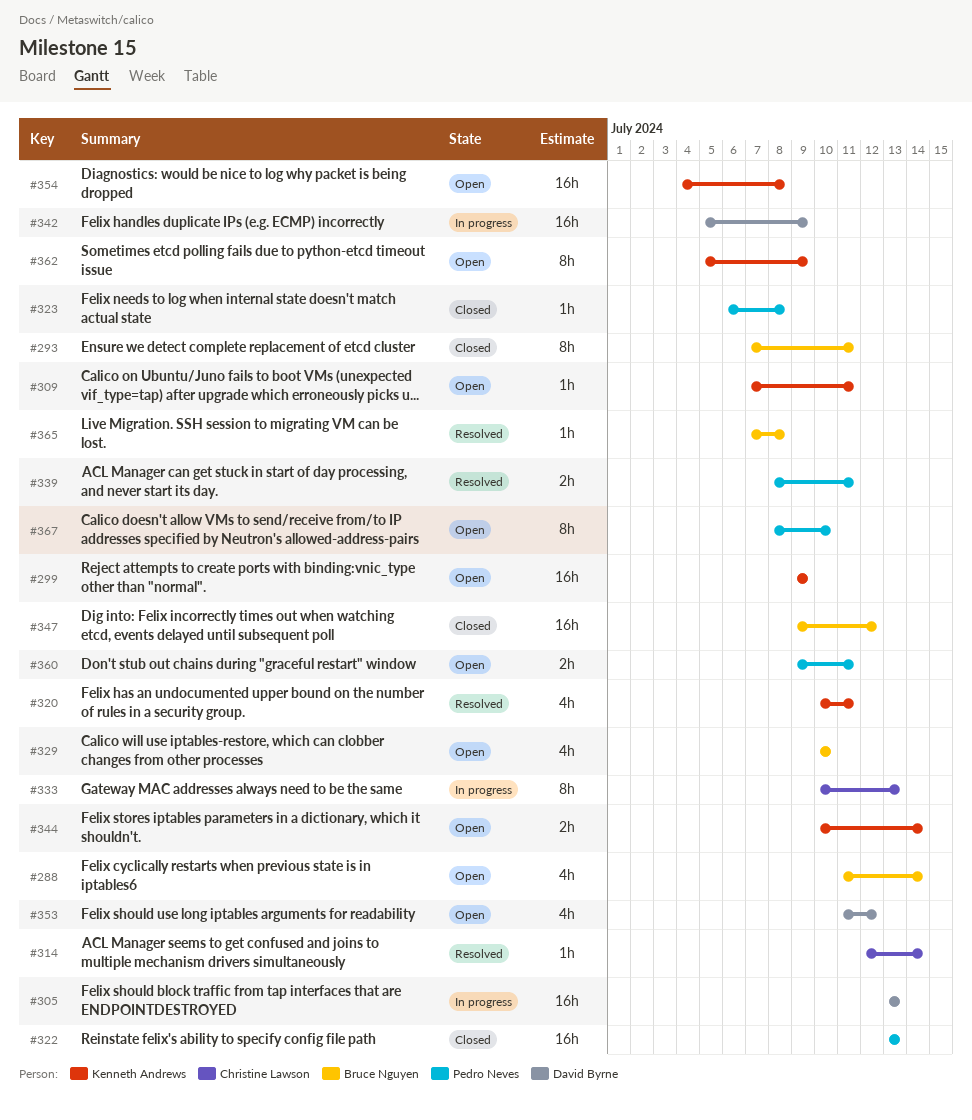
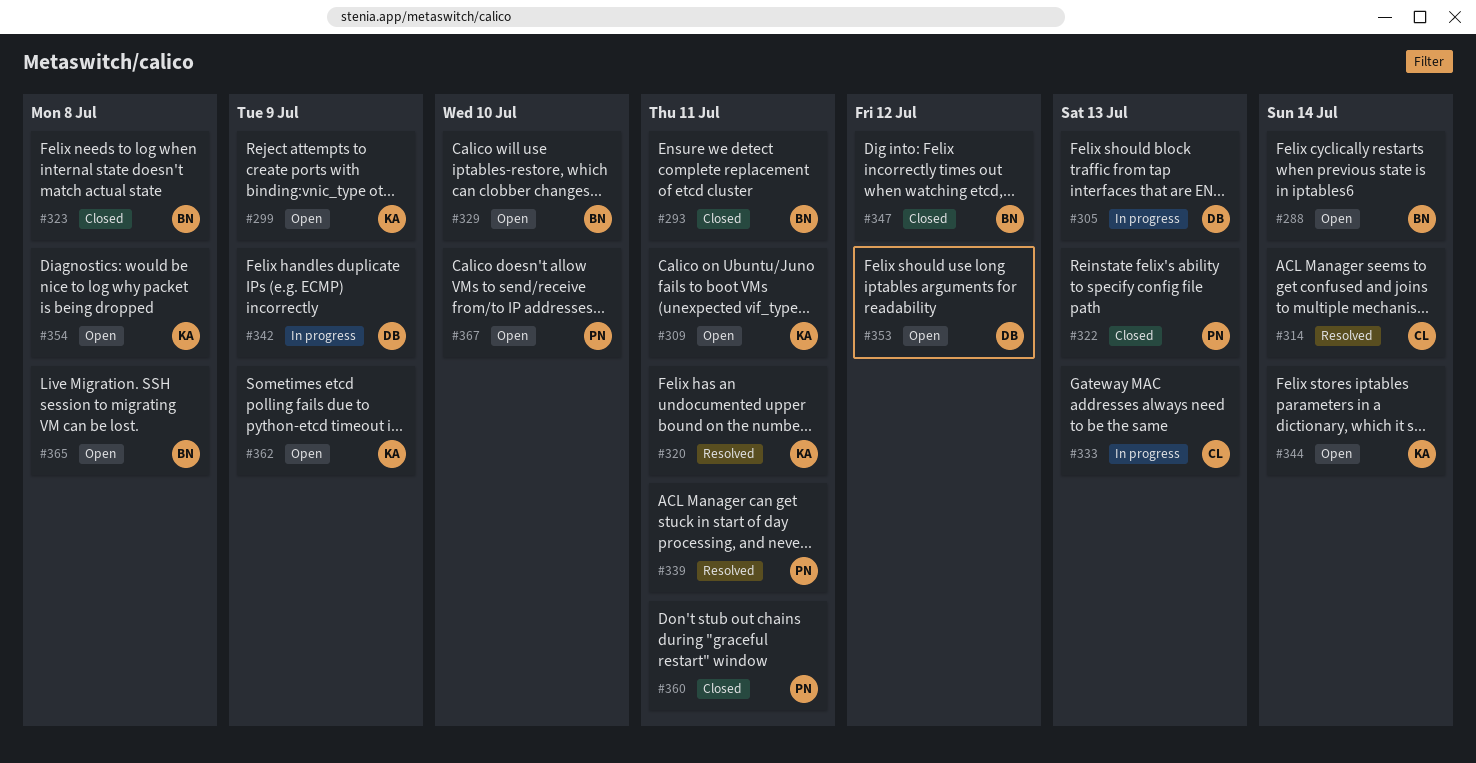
#323, owner: Pedro Neves -> Bruce Nguyen
#360, status: Open -> Closed
#365, status: Resolved -> Open

